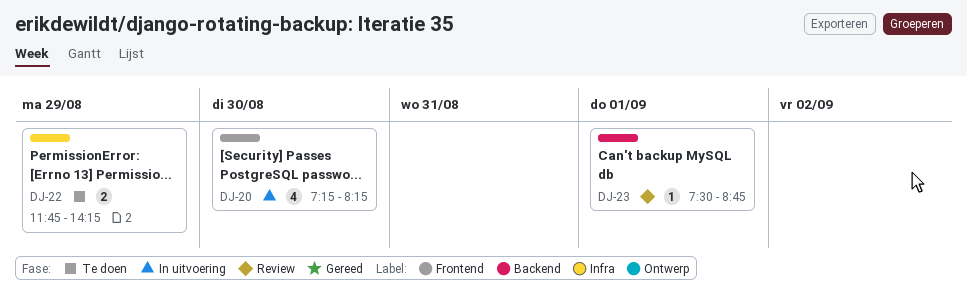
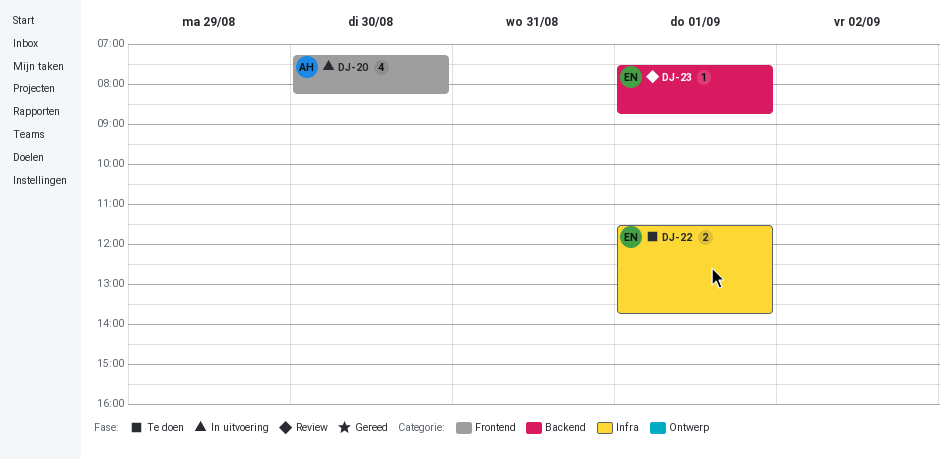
DJ-22, day: Aug 29 -> Sep 1
DJ-22, begins: 11:45 -> 11:30
DJ-22, ends: 14:15 -> 13:45

